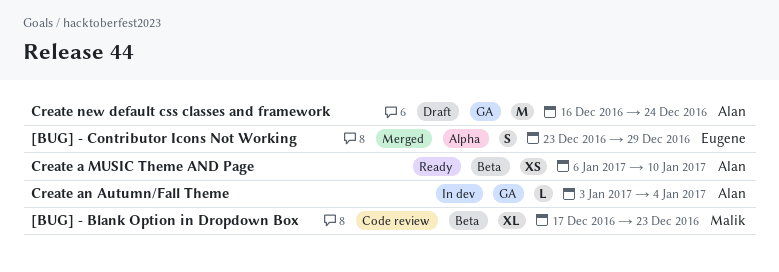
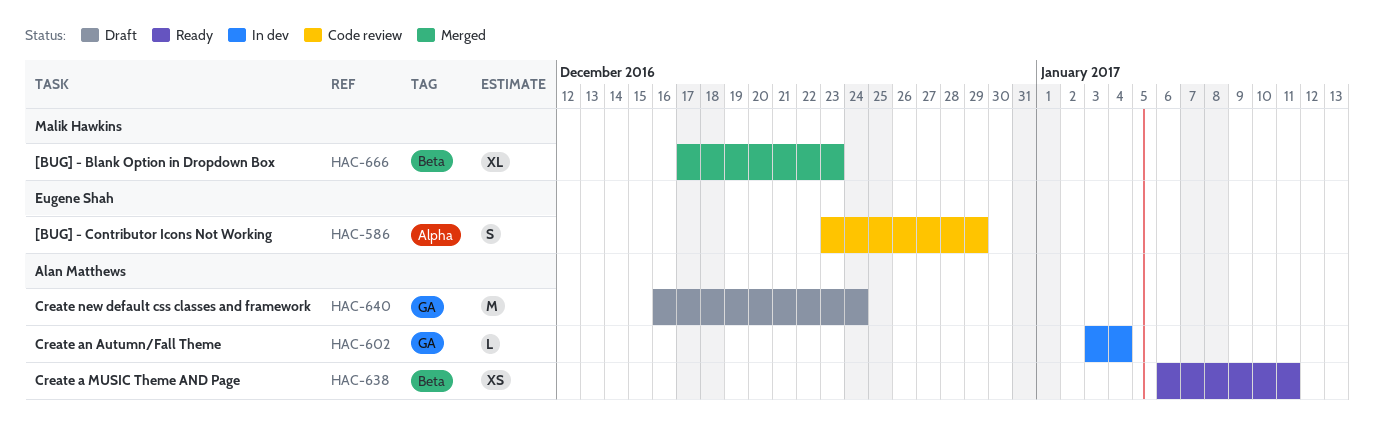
[BUG] - Blank Option in Dropdown Box, status: Code review -> Merged
[BUG] - Contributor Icons Not Working, status: Merged -> Code review
Create a MUSIC Theme AND Page, due: Jan 10 -> Jan 11

